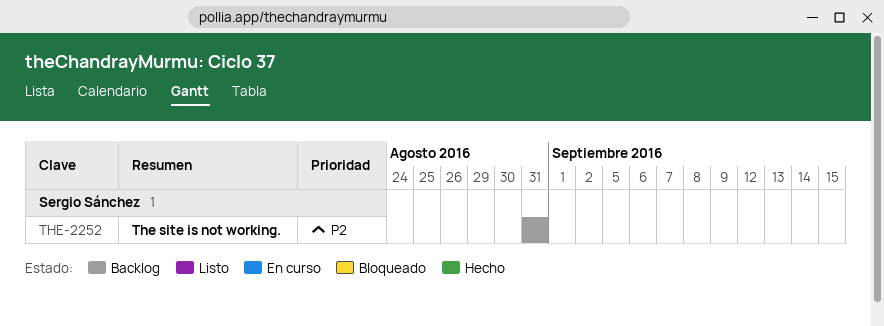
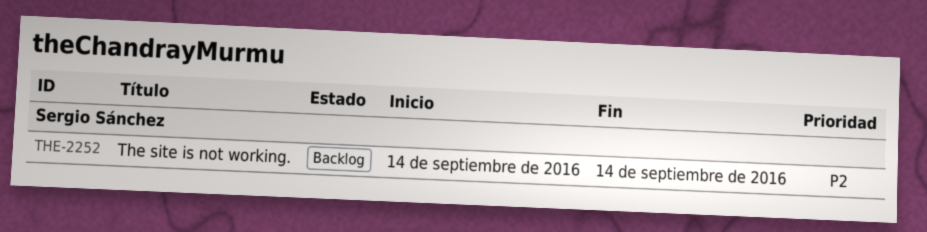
THE-2252, start: Aug 31 -> Sep 14
THE-2252, due: Aug 31 -> Sep 14

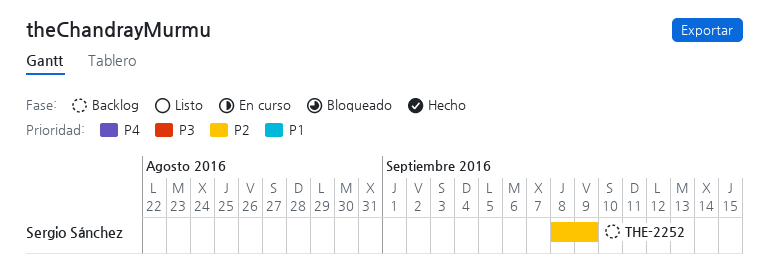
THE-2252, start: Sep 14 -> Sep 8
THE-2252, due: Sep 14 -> Sep 9

